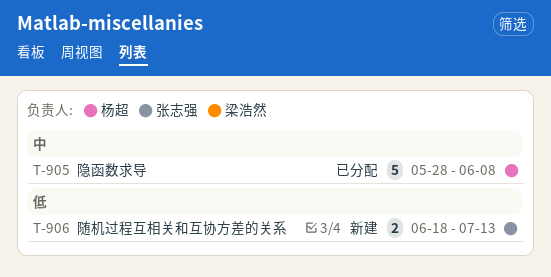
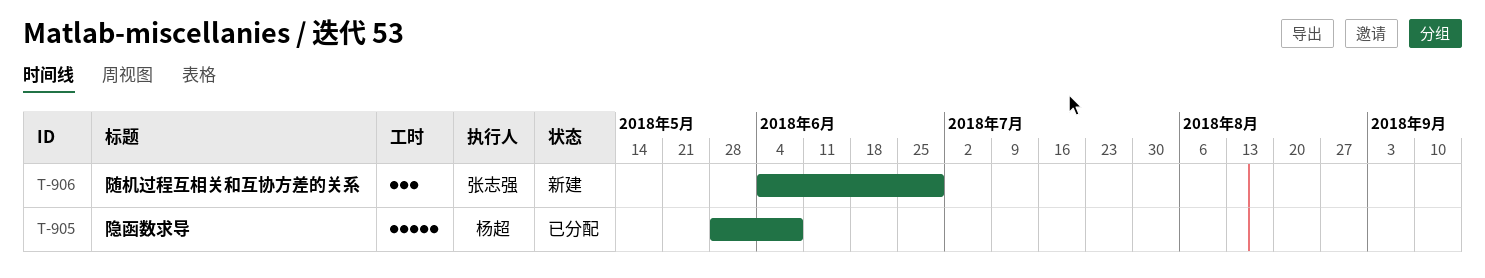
T-906, estimate: 2 -> 3
T-906, start: Jun 18 -> Jun 4
T-906, due: Jul 13 -> Jun 29

